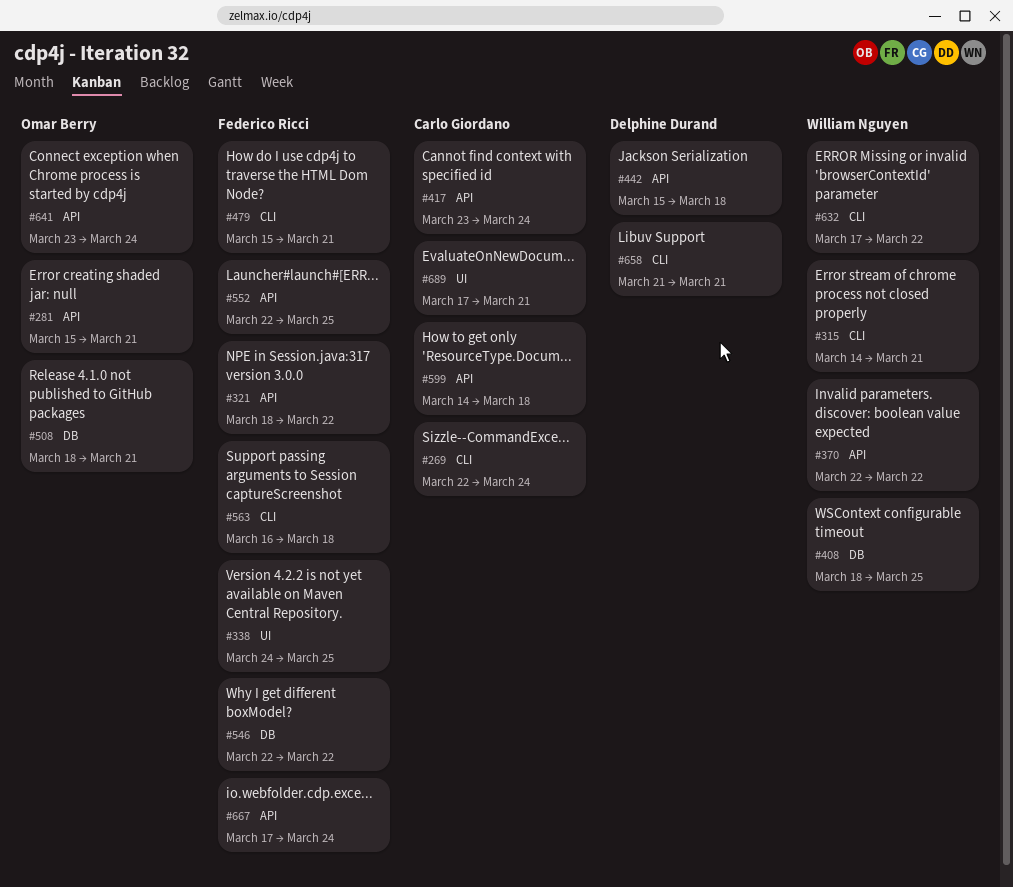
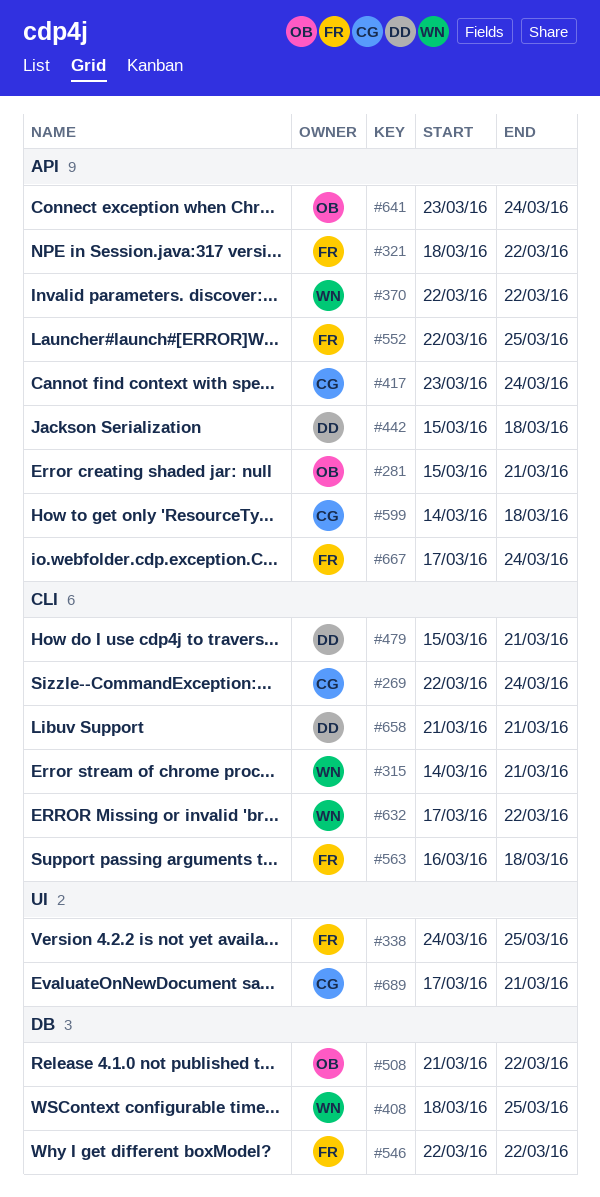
#479, owner: Federico Ricci -> Delphine Durand
#508, start: Mar 18 -> Mar 21
#508, due: Mar 21 -> Mar 22

